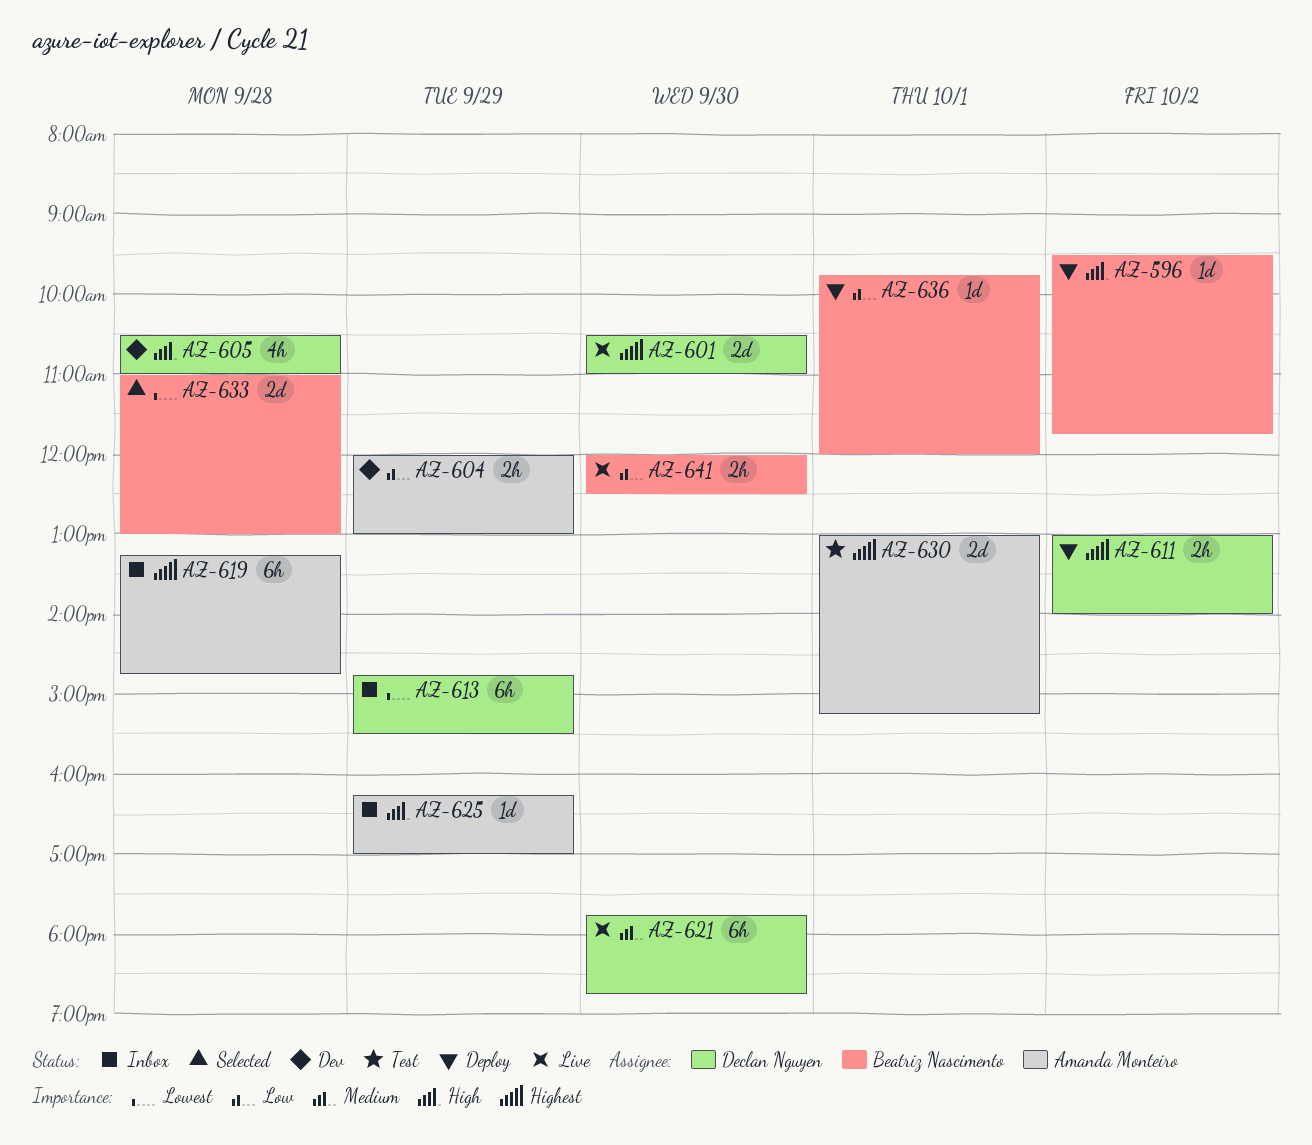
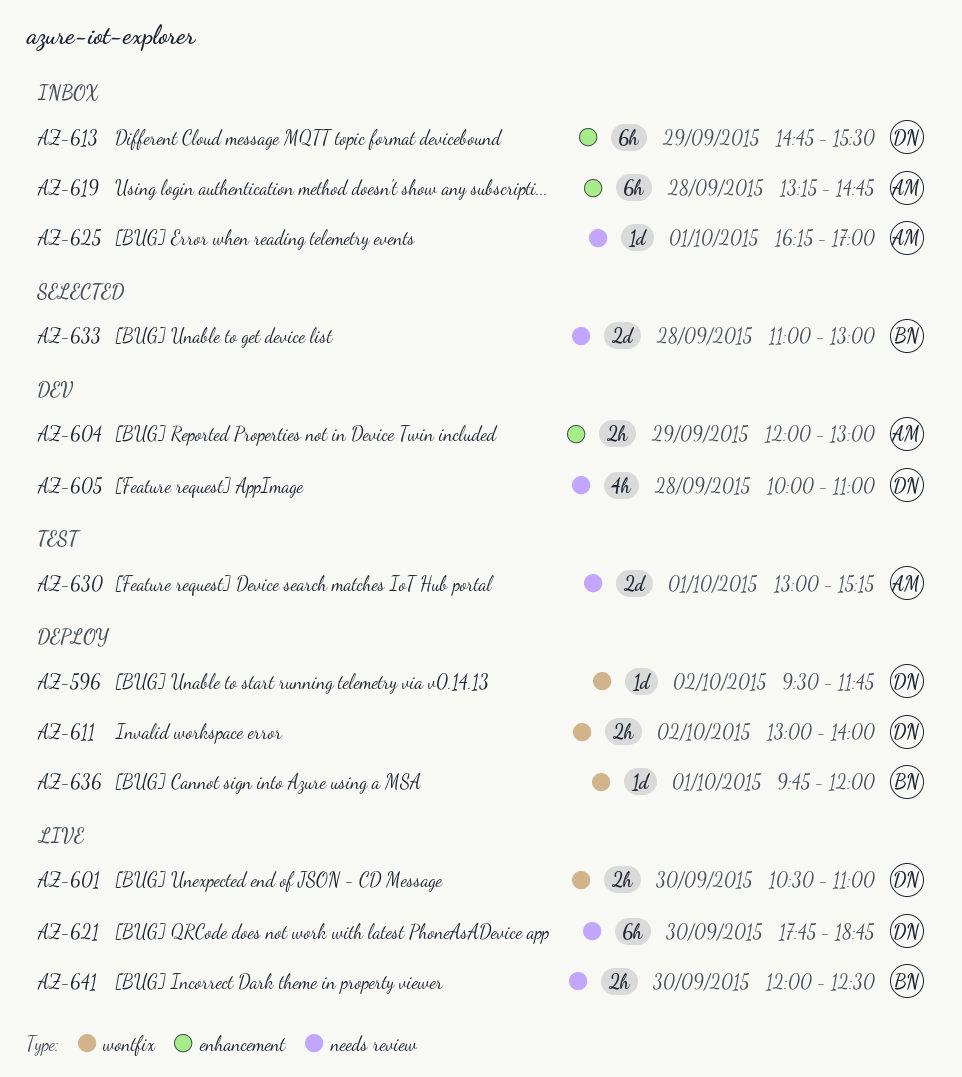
AZ-596, owner: Beatriz Nascimento -> Declan Nguyen
AZ-601, estimate: 2d -> 2h
AZ-605, begins: 10:30 -> 10:00
AZ-625, day: Sep 29 -> Oct 1

